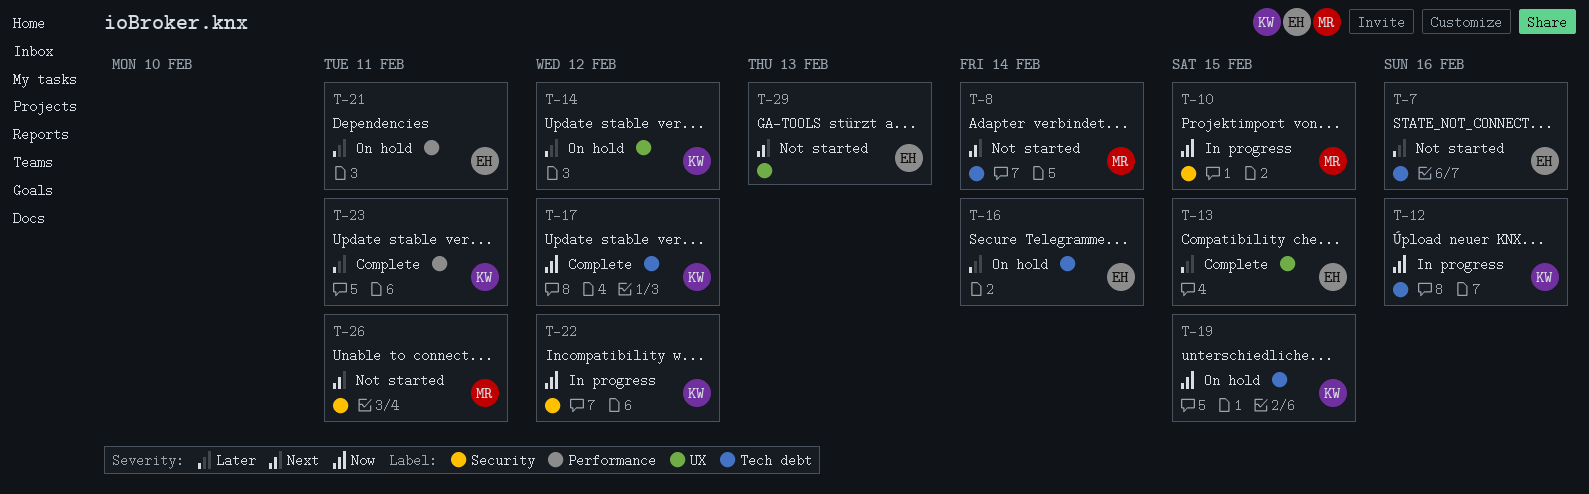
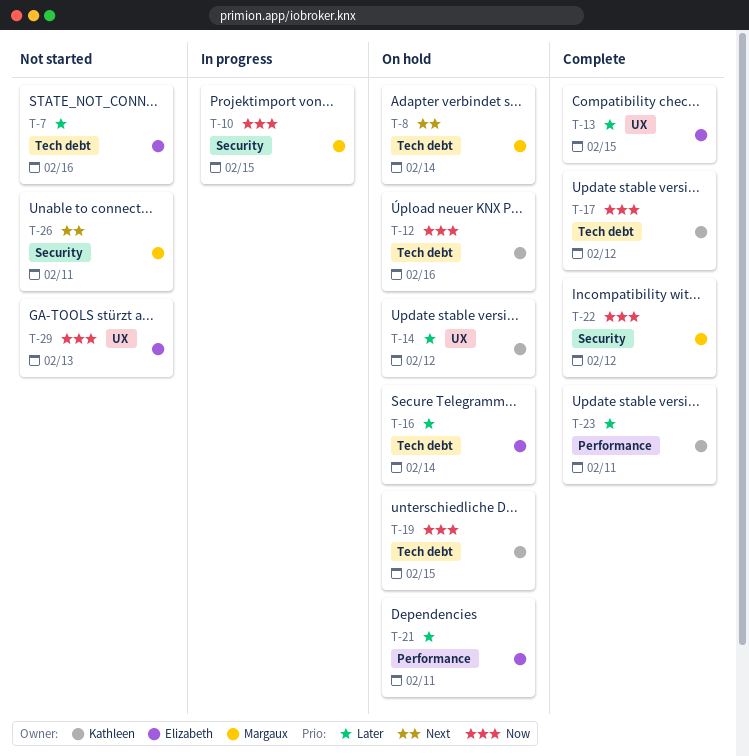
T-8, status: Not started -> On hold
T-12, status: In progress -> On hold
T-22, status: In progress -> Complete
T-22, owner: Kathleen -> Margaux
T-29, priority: Next -> Now

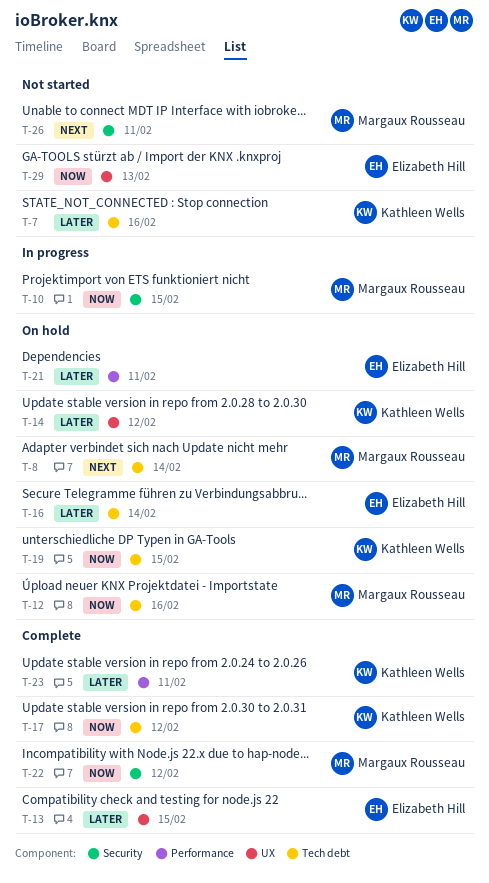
T-7, owner: Elizabeth Hill -> Kathleen Wells
T-12, owner: Kathleen Wells -> Margaux Rousseau

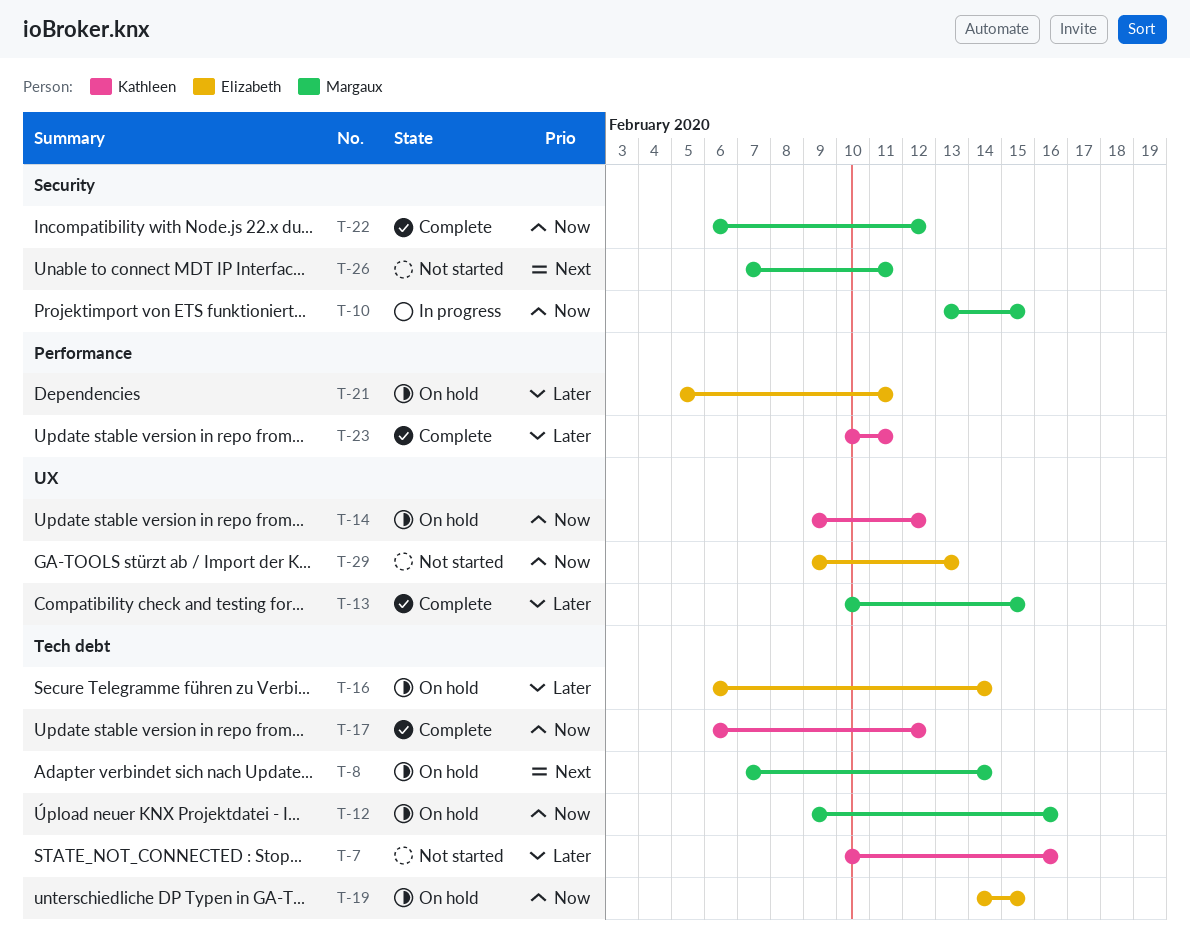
T-13, owner: Elizabeth Hill -> Margaux Rousseau
T-14, priority: Later -> Now
T-19, owner: Kathleen Wells -> Elizabeth Hill

